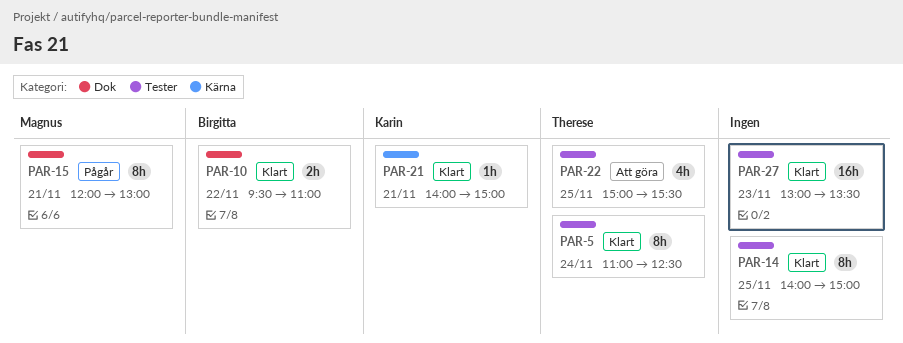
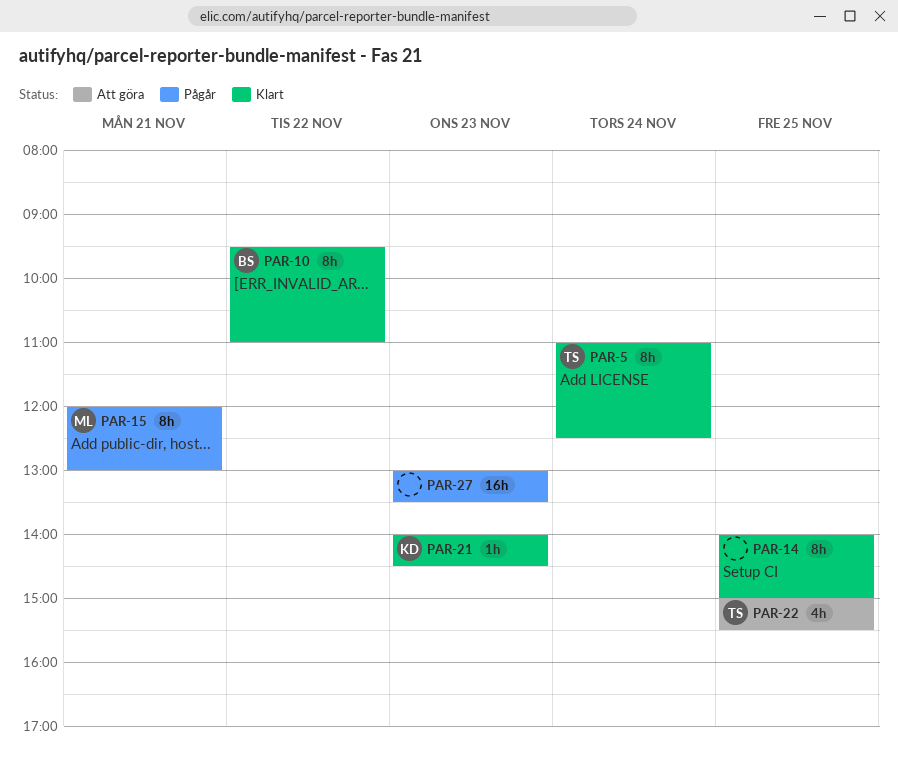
PAR-10, estimate: 2h -> 8h
PAR-21, day: Nov 21 -> Nov 23
PAR-21, ends: 15:00 -> 14:30
PAR-27, status: Klart -> Pågår

